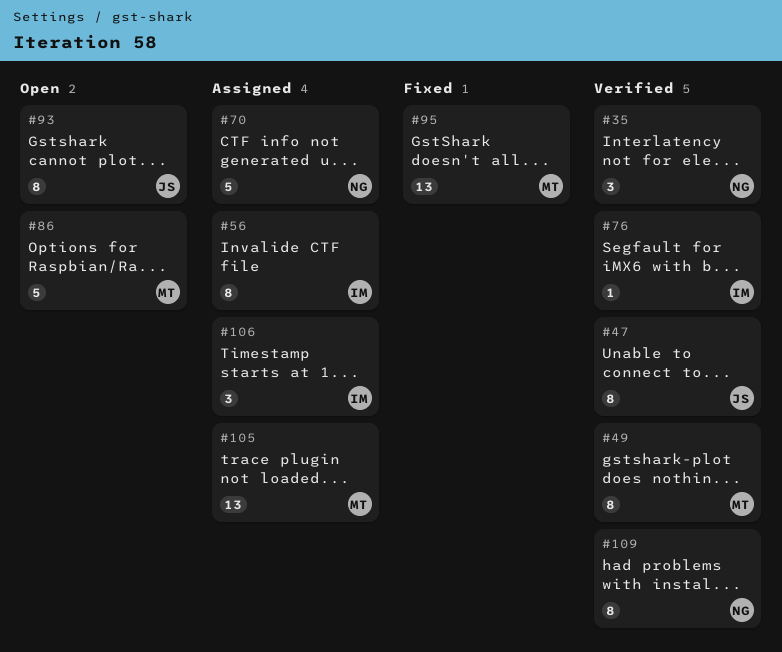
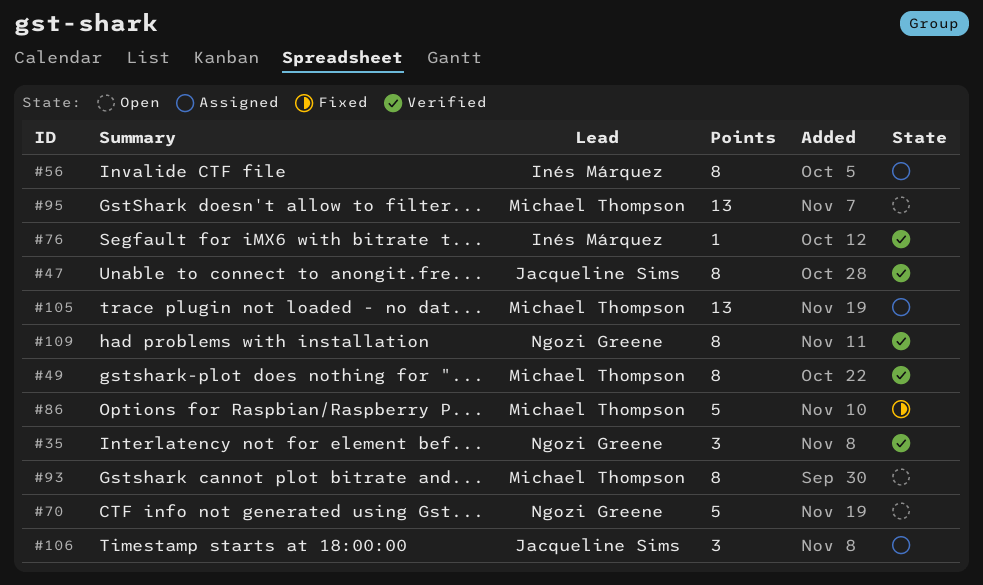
#70, status: Assigned -> Open
#86, status: Open -> Fixed
#93, owner: Jacqueline Sims -> Michael Thompson
#95, status: Fixed -> Open
#106, owner: Inés Márquez -> Jacqueline Sims

